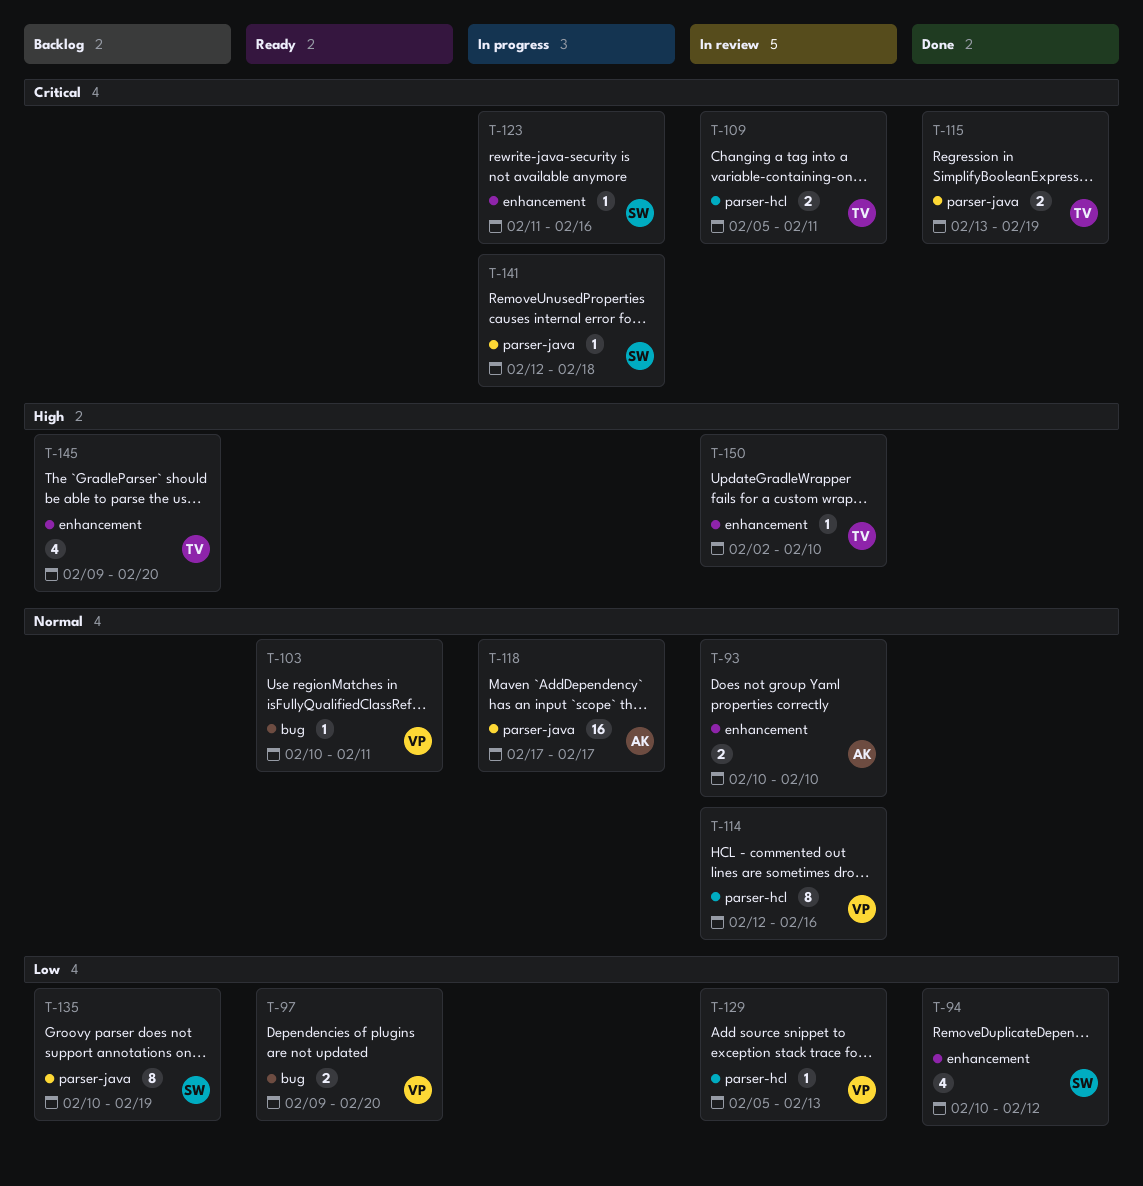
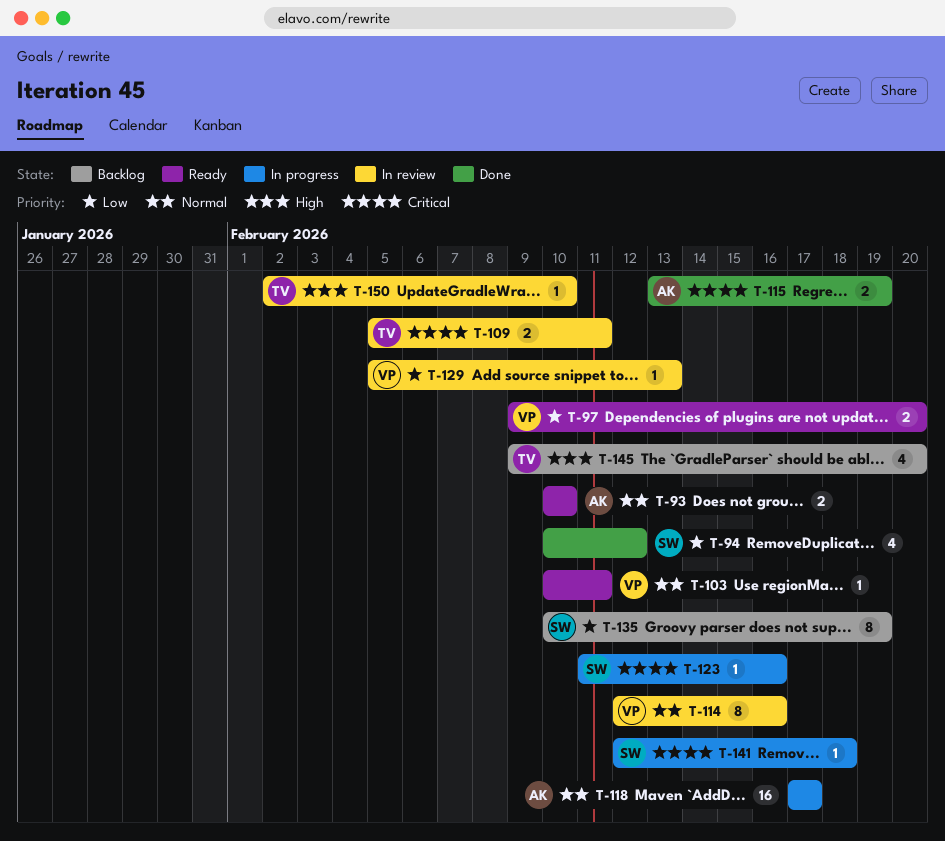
T-93, status: In review -> Ready
T-115, owner: TV -> AK

